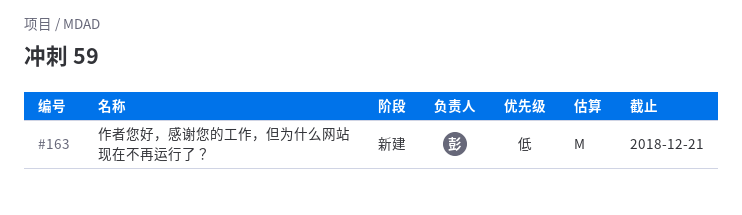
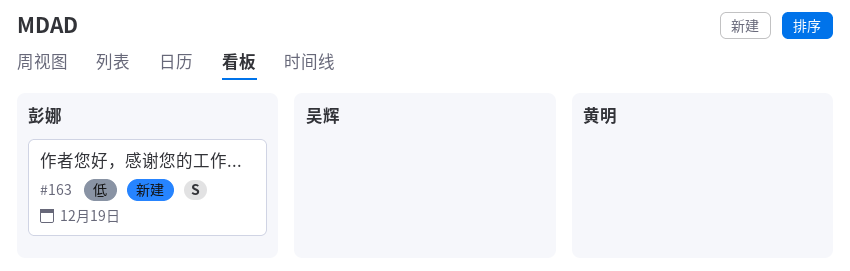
#163, estimate: M -> S
#163, due: Dec 21 -> Dec 19

